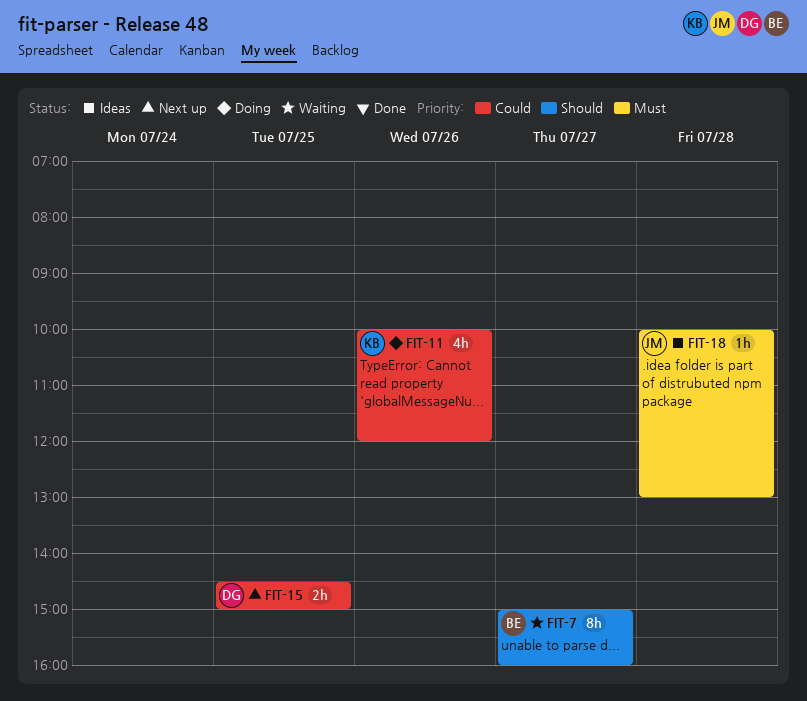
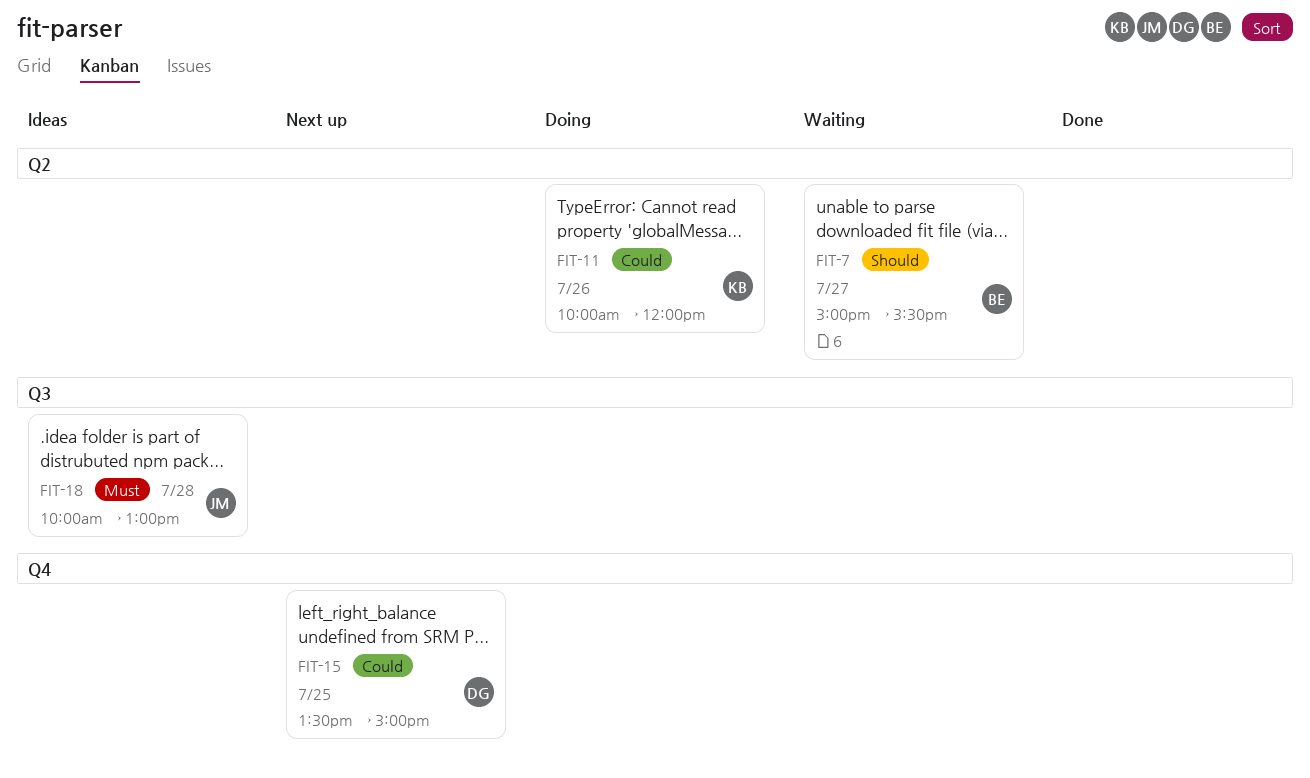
FIT-7, ends: 16:00 -> 15:30
FIT-15, begins: 14:30 -> 13:30

